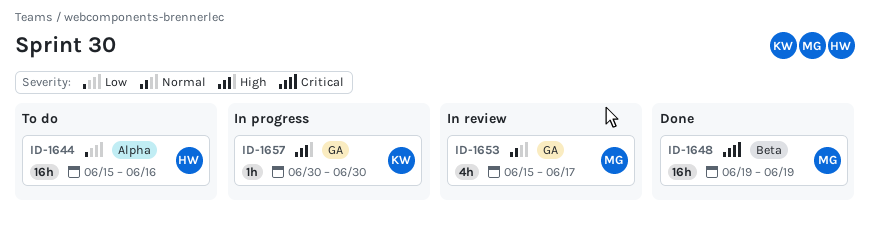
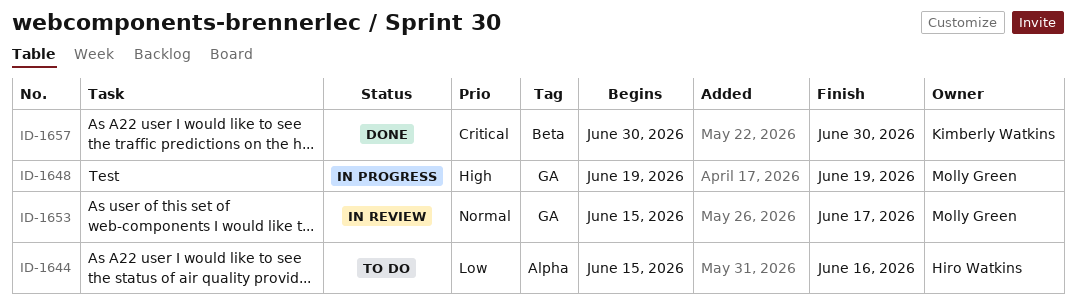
ID-1648, status: Done -> In progress
ID-1648, priority: Critical -> High
ID-1648, label: Beta -> GA
ID-1657, status: In progress -> Done
ID-1657, priority: High -> Critical
ID-1657, label: GA -> Beta

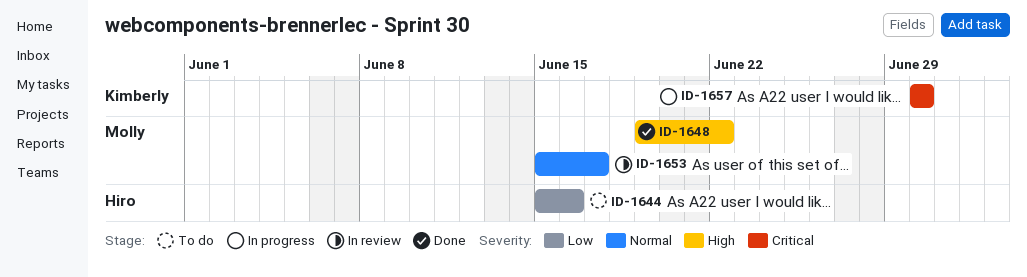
ID-1648, status: In progress -> Done
ID-1648, due: Jun 19 -> Jun 22
ID-1657, status: Done -> In progress

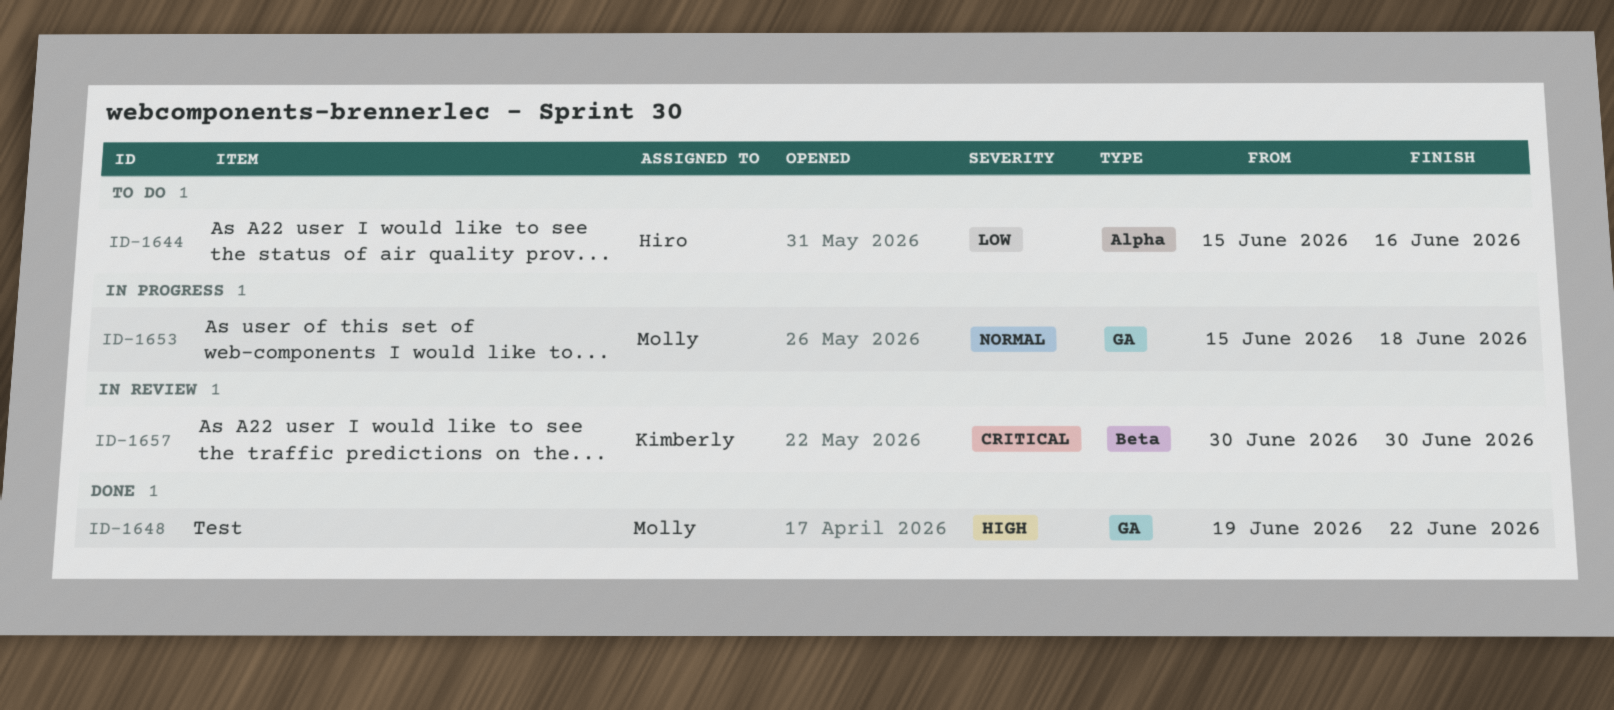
ID-1653, status: In review -> In progress
ID-1653, due: Jun 17 -> Jun 18
ID-1657, status: In progress -> In review

